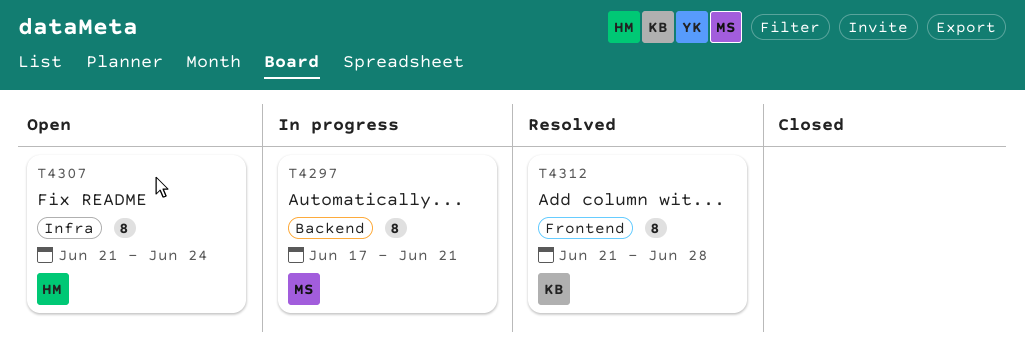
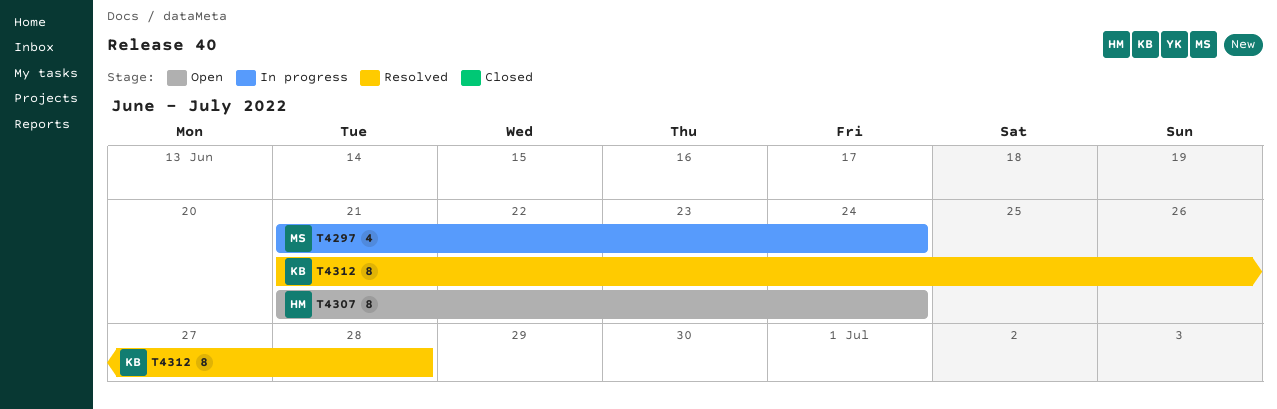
T4297, estimate: 8 -> 4
T4297, start: Jun 17 -> Jun 21
T4297, due: Jun 21 -> Jun 24

